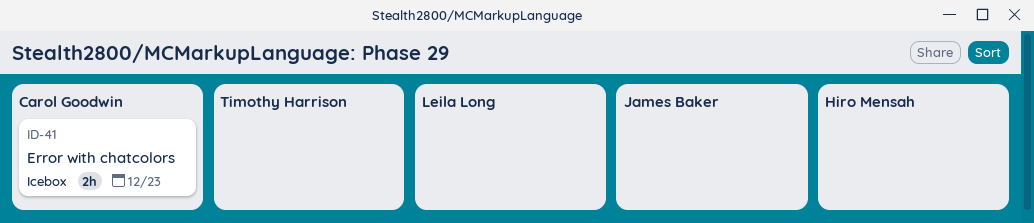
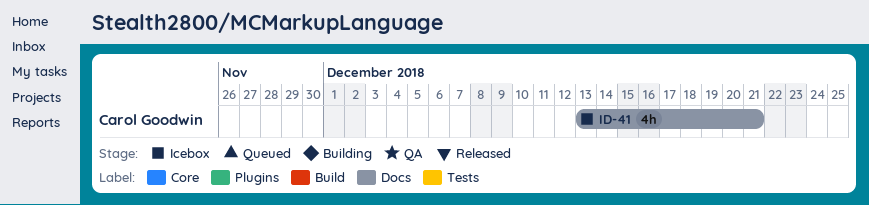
ID-41, estimate: 2h -> 4h
ID-41, due: Dec 23 -> Dec 21

